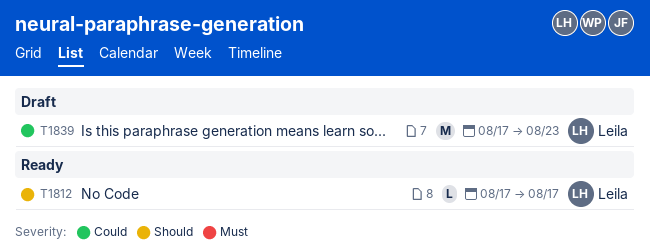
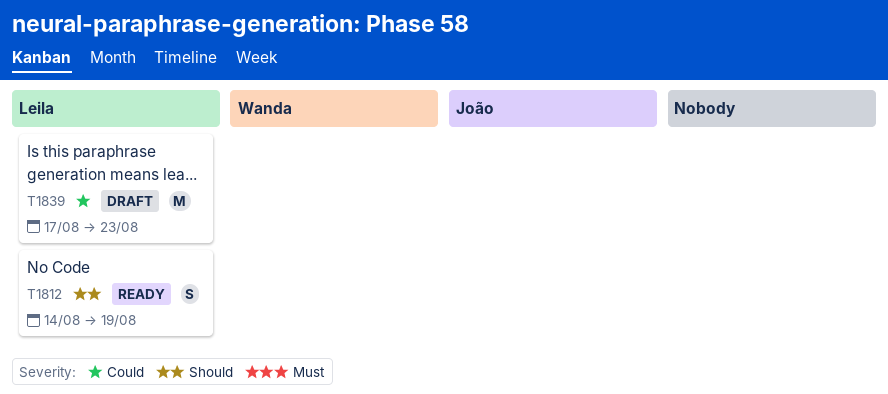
T1812, estimate: L -> S
T1812, start: Aug 17 -> Aug 14
T1812, due: Aug 17 -> Aug 19

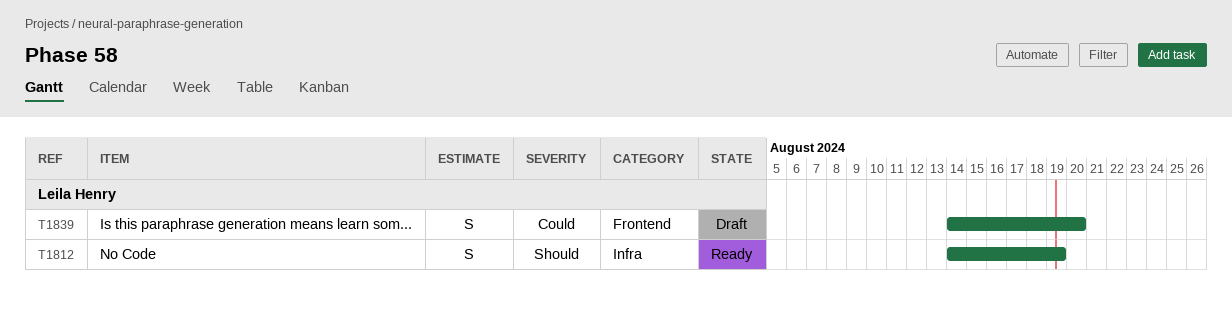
T1839, estimate: M -> S
T1839, start: Aug 17 -> Aug 14
T1839, due: Aug 23 -> Aug 20

